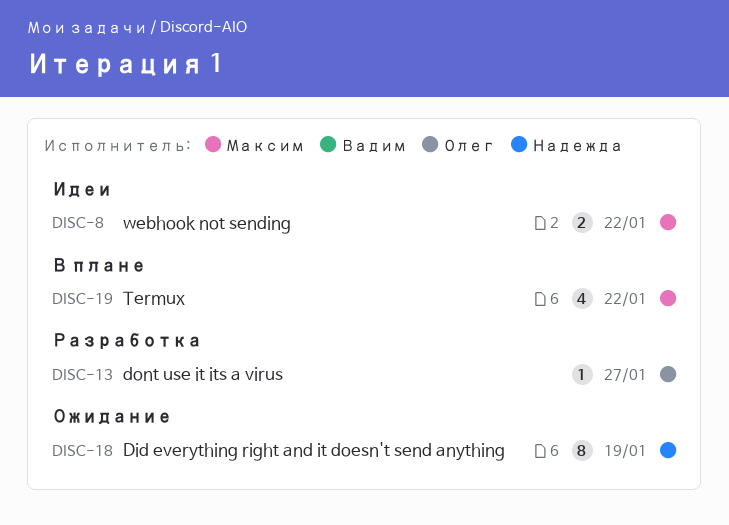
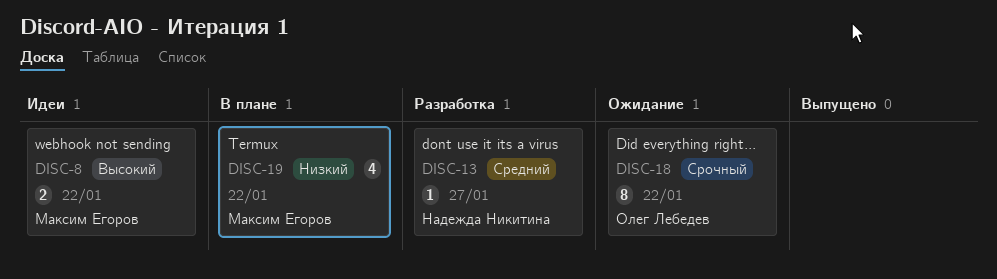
DISC-13, owner: Олег Лебедев -> Надежда Никитина
DISC-18, owner: Надежда Никитина -> Олег Лебедев
DISC-18, due: Jan 19 -> Jan 22

